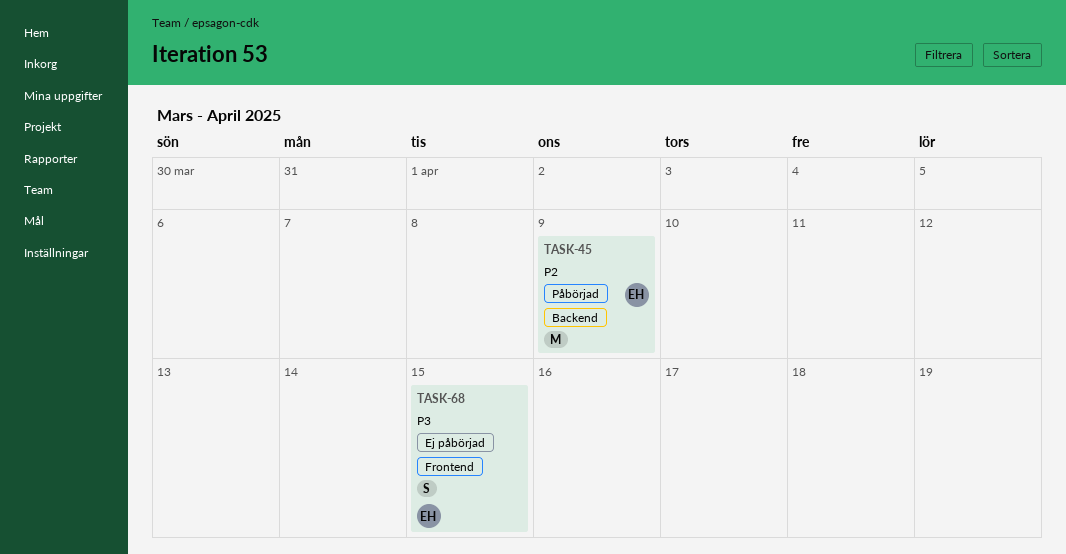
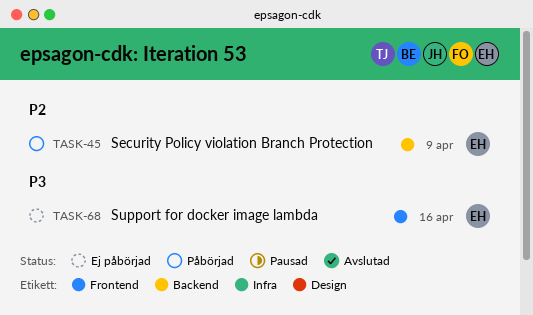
TASK-68, due: Apr 15 -> Apr 16

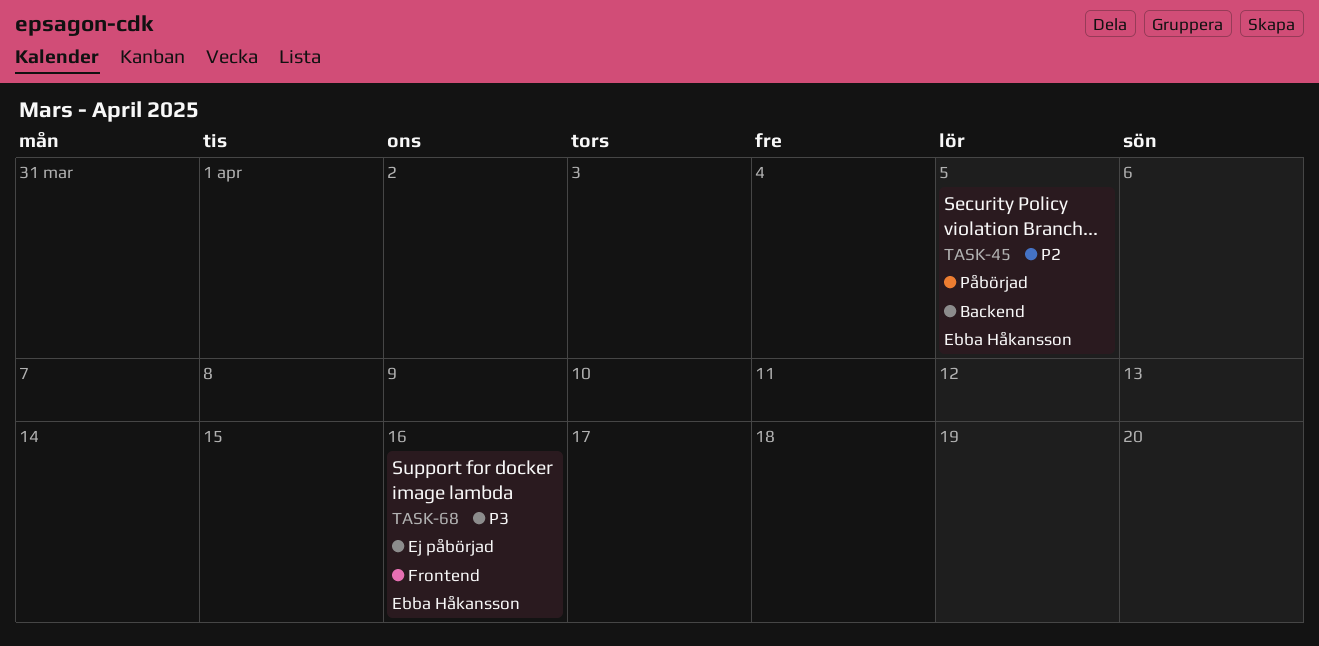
TASK-45, due: Apr 9 -> Apr 5

